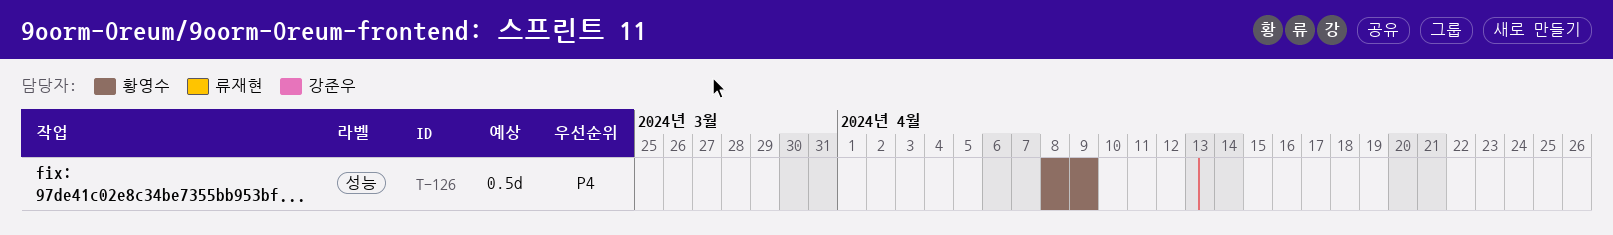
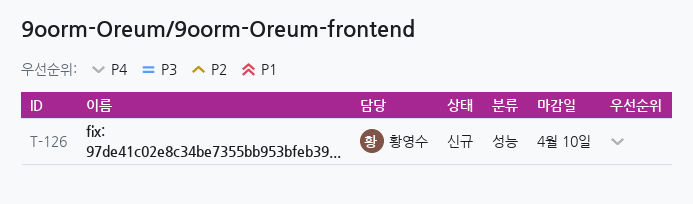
T-126, due: Apr 9 -> Apr 10

